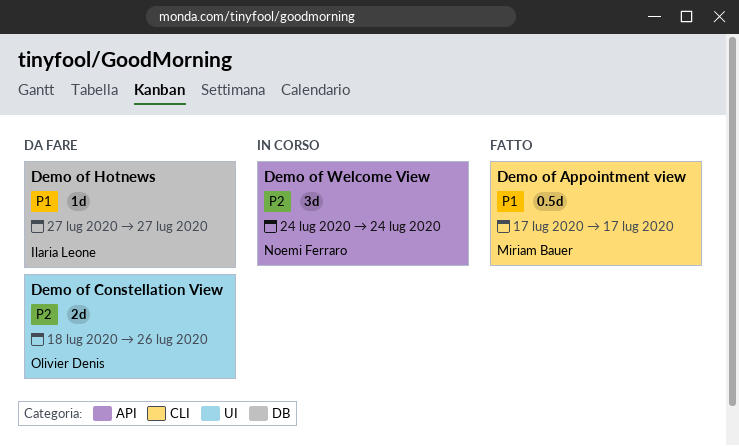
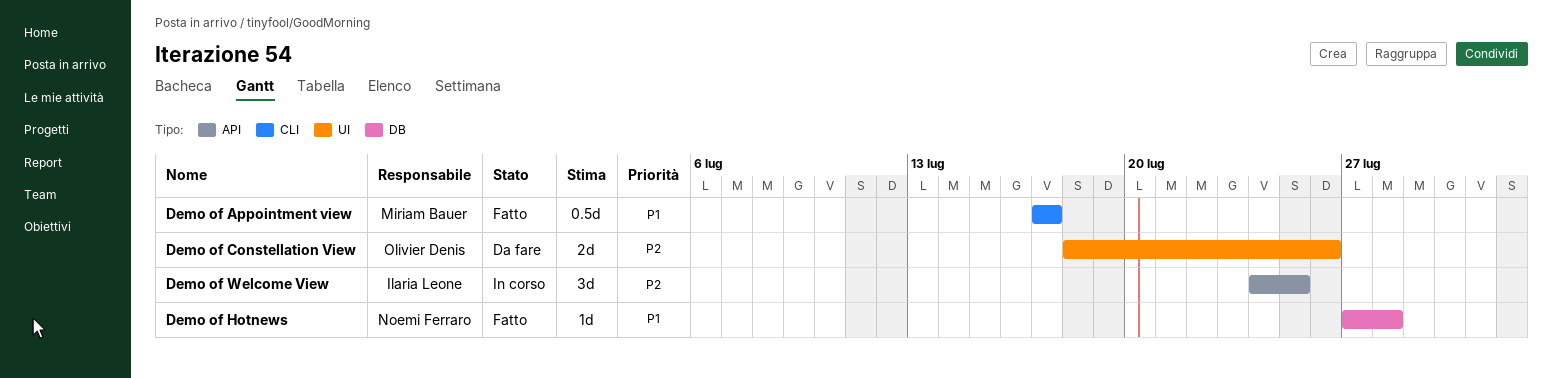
Demo of Hotnews, status: Da fare -> Fatto
Demo of Hotnews, owner: Ilaria Leone -> Noemi Ferraro
Demo of Hotnews, due: Jul 27 -> Jul 28
Demo of Welcome View, owner: Noemi Ferraro -> Ilaria Leone
Demo of Welcome View, due: Jul 24 -> Jul 25

